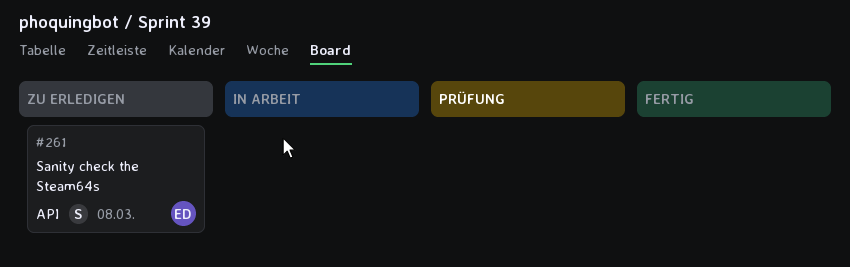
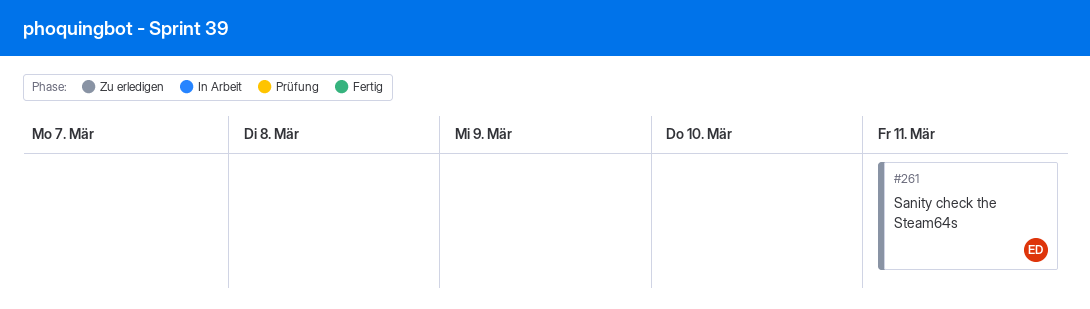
#261, due: Mar 8 -> Mar 11

